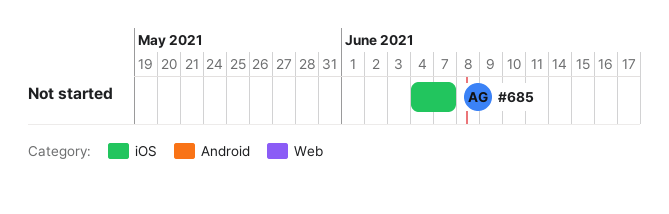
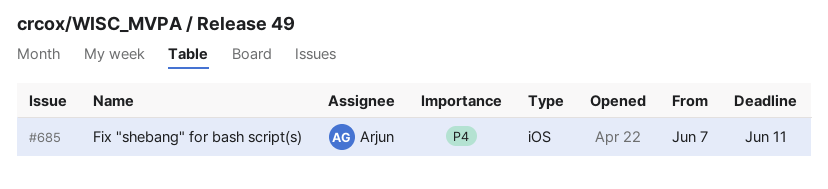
#685, start: Jun 4 -> Jun 7
#685, due: Jun 7 -> Jun 11

